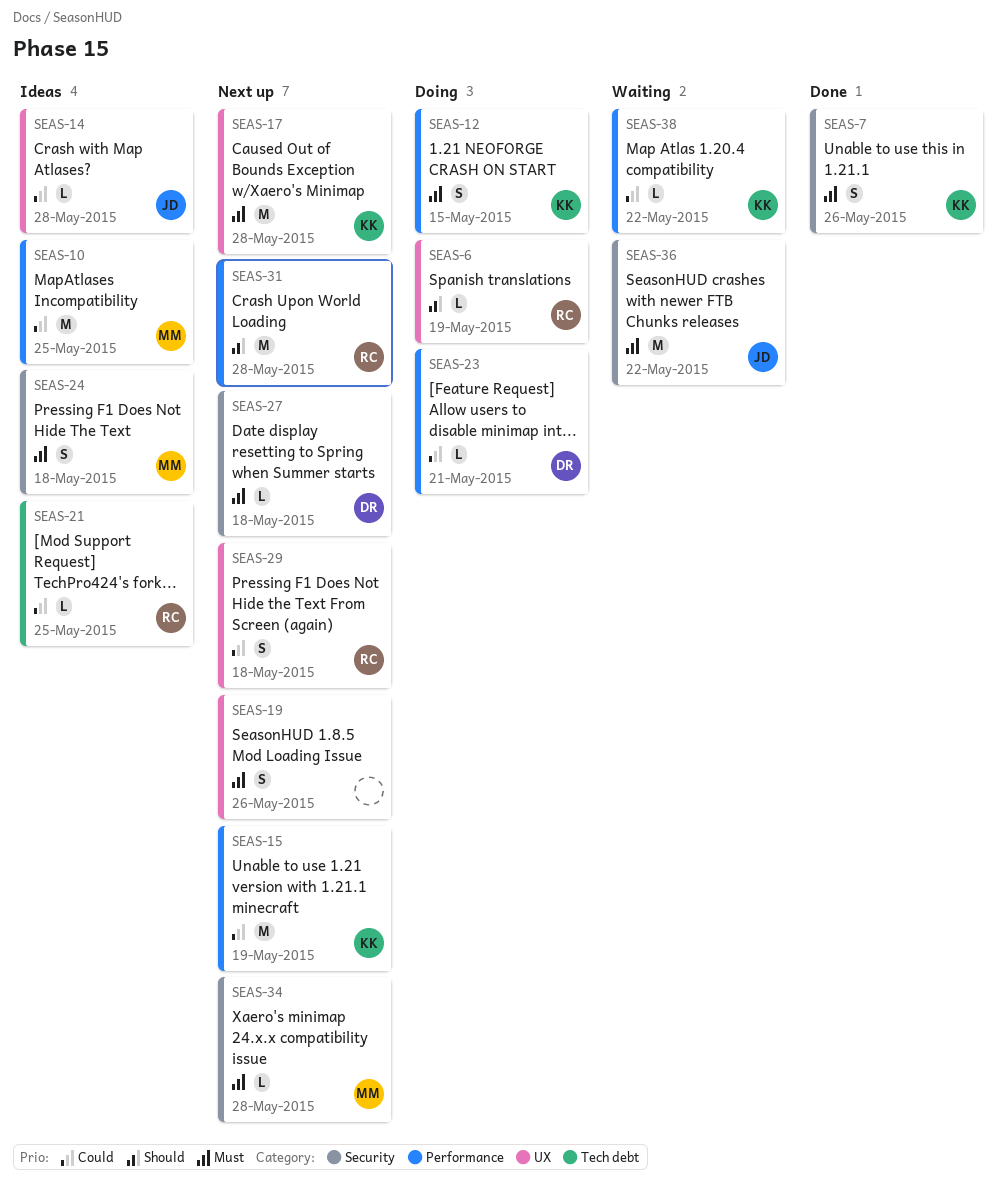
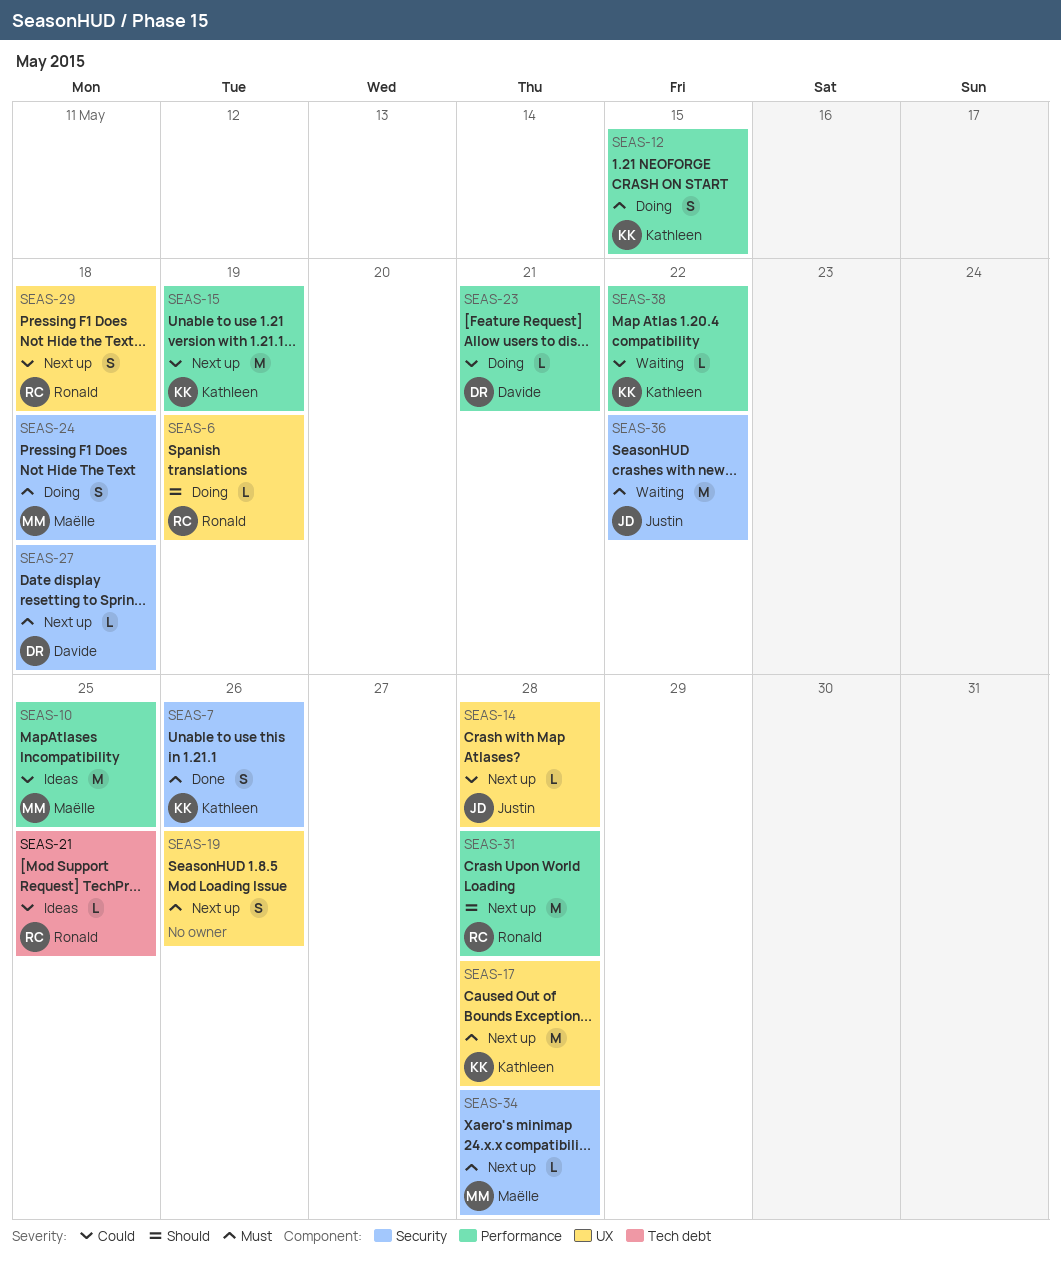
SEAS-14, status: Ideas -> Next up
SEAS-24, status: Ideas -> Doing

